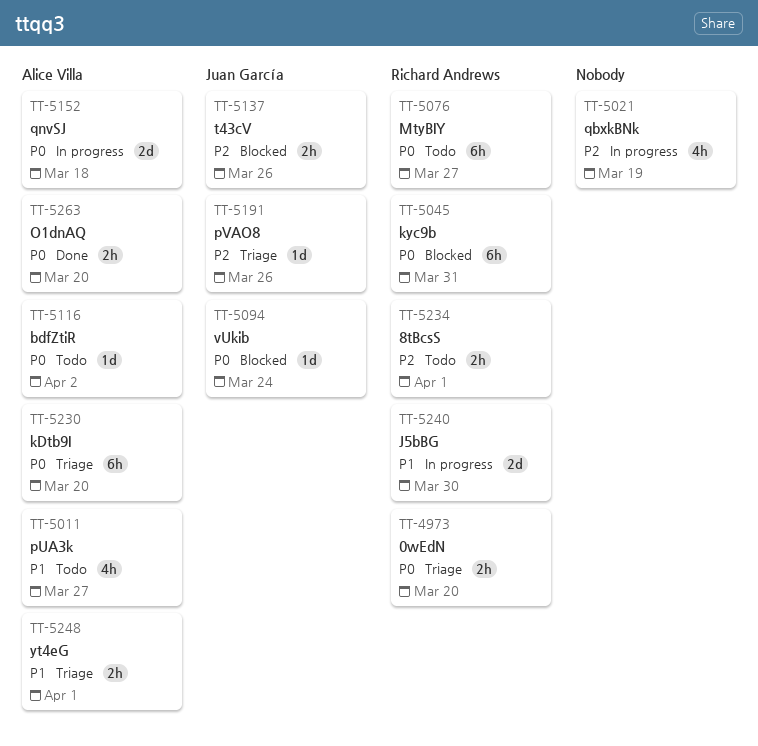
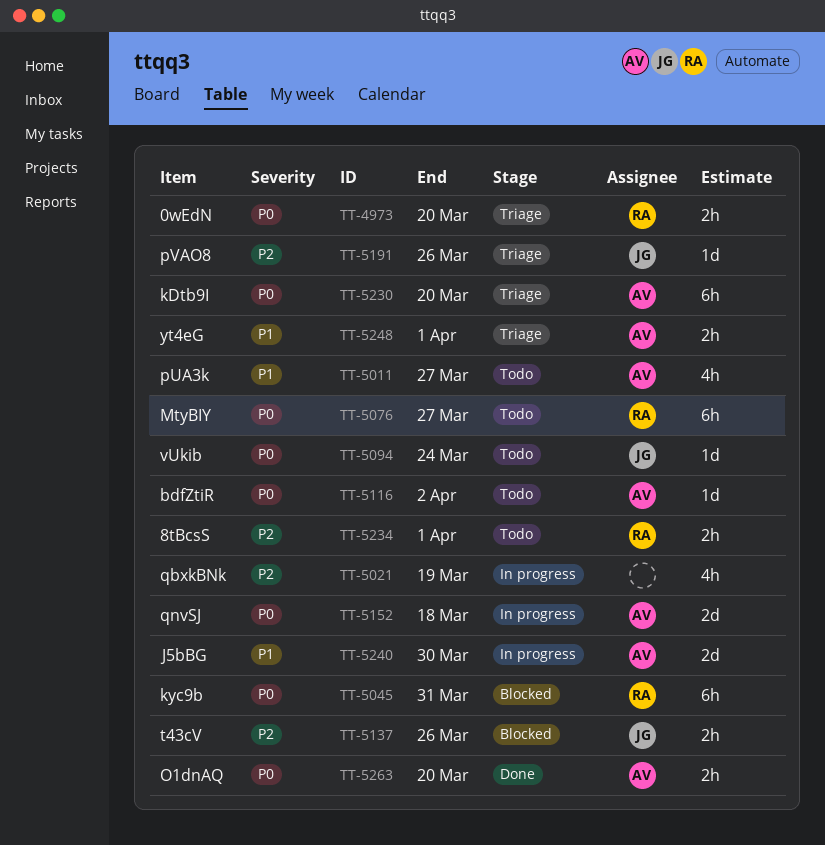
TT-5094, status: Blocked -> Todo
TT-5240, owner: Richard Andrews -> Alice Villa

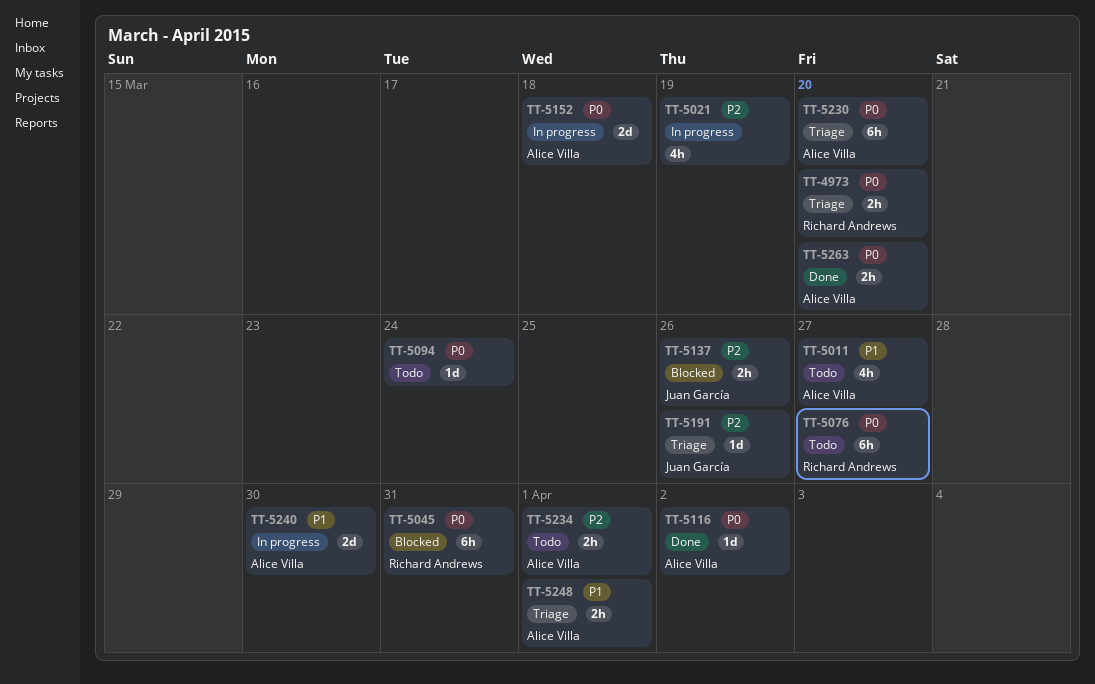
TT-5094, owner: Juan García -> none
TT-5116, status: Todo -> Done
TT-5234, owner: Richard Andrews -> Alice Villa

